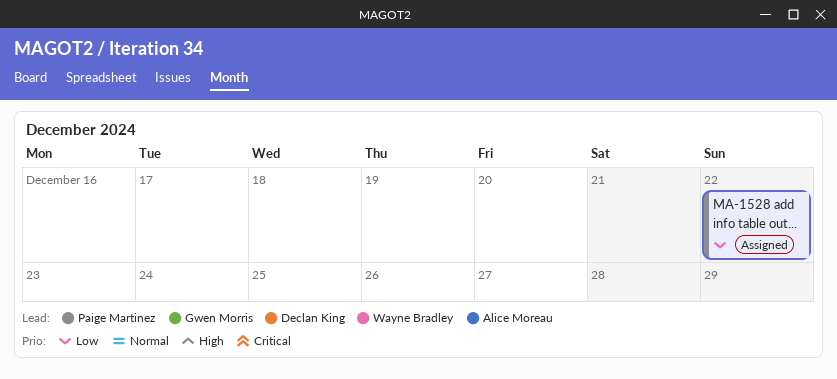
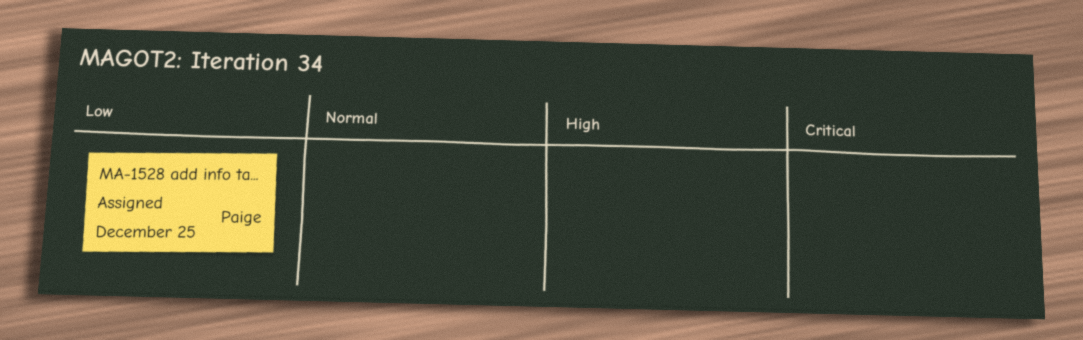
MA-1528, due: Dec 22 -> Dec 25

